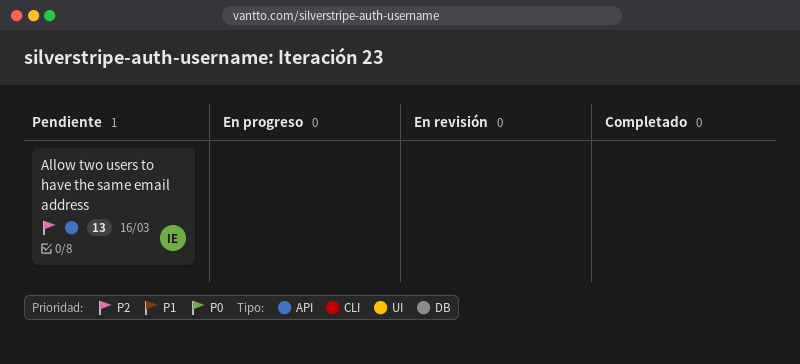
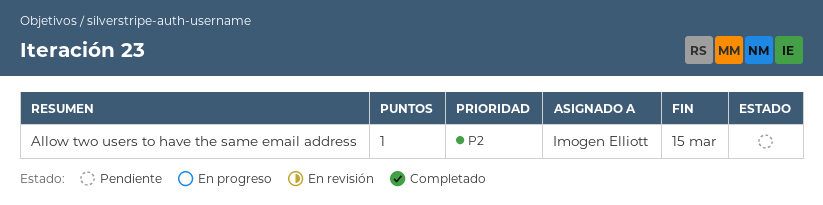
Allow two users to have the same email address, estimate: 13 -> 1
Allow two users to have the same email address, due: Mar 16 -> Mar 15

